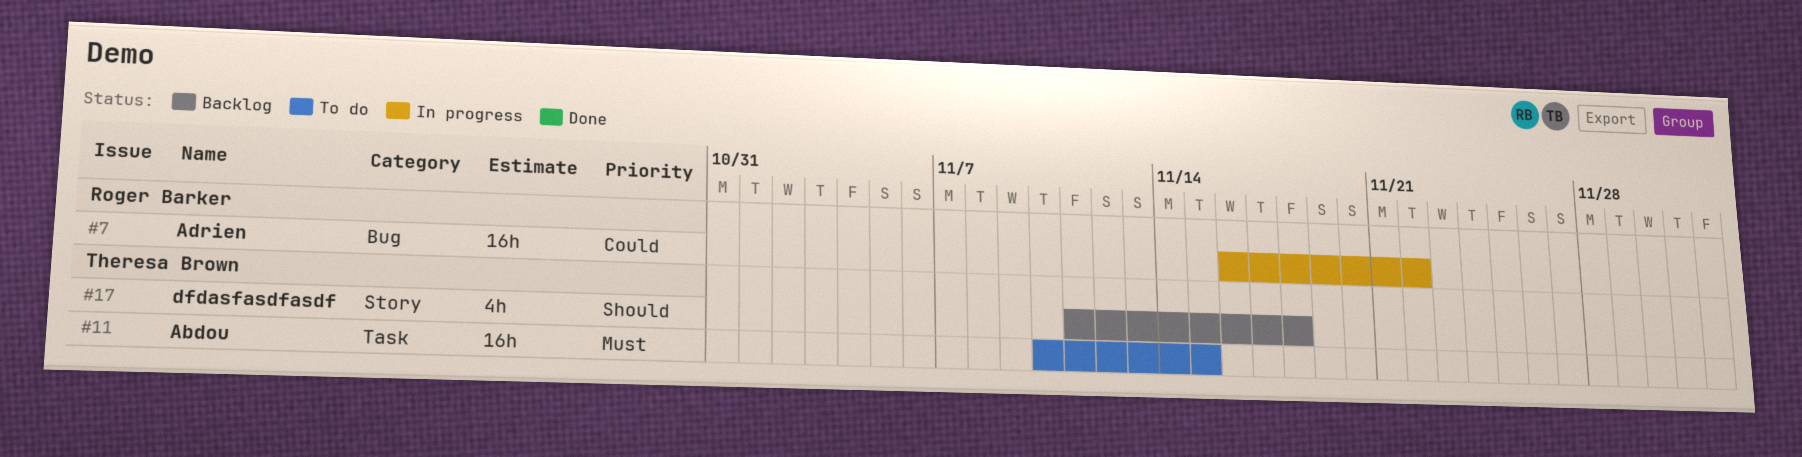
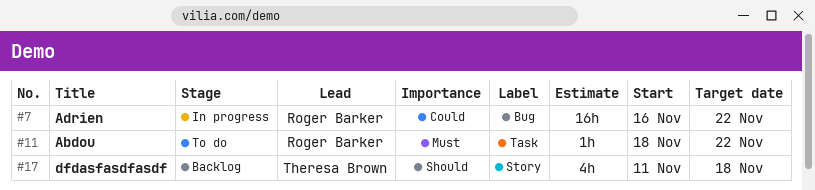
#11, owner: Theresa Brown -> Roger Barker
#11, estimate: 16h -> 1h
#11, start: Nov 10 -> Nov 18
#11, due: Nov 15 -> Nov 22

